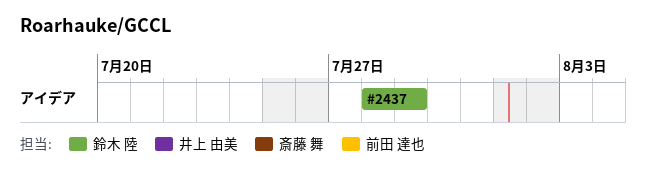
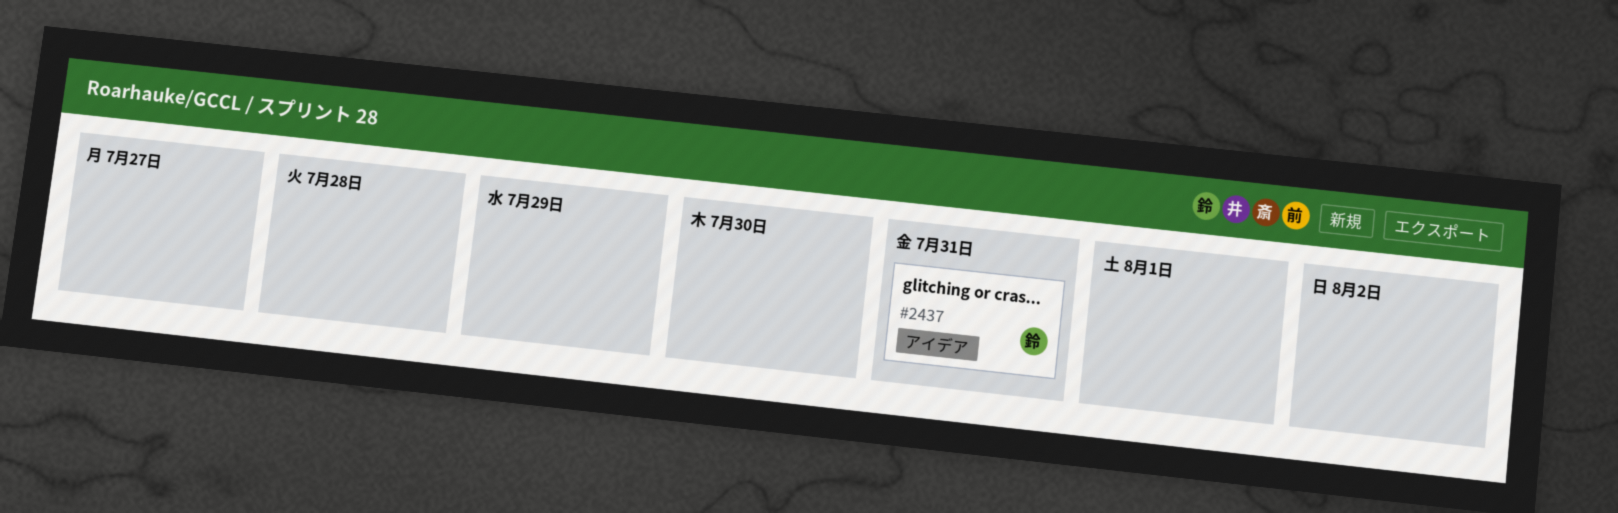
#2437, due: Jul 29 -> Jul 31

